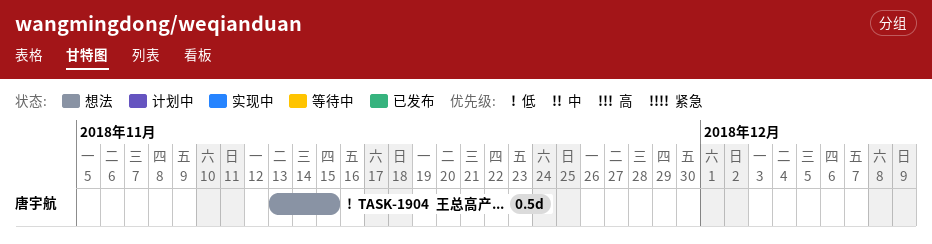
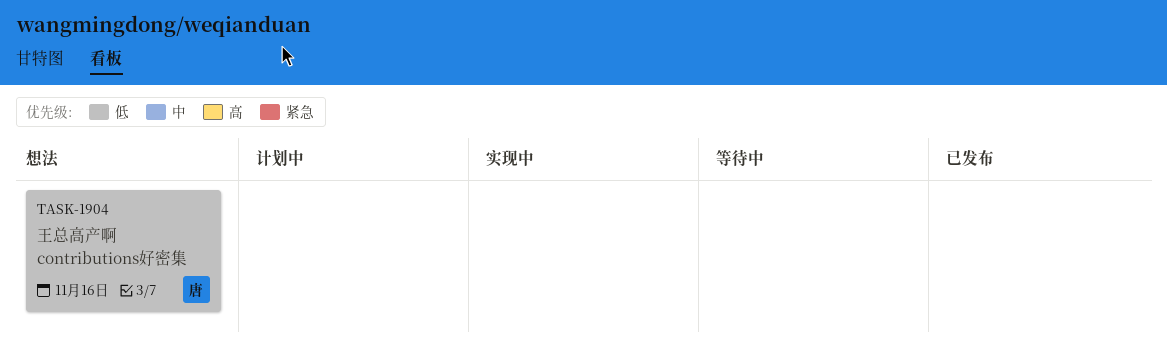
TASK-1904, due: Nov 15 -> Nov 16

